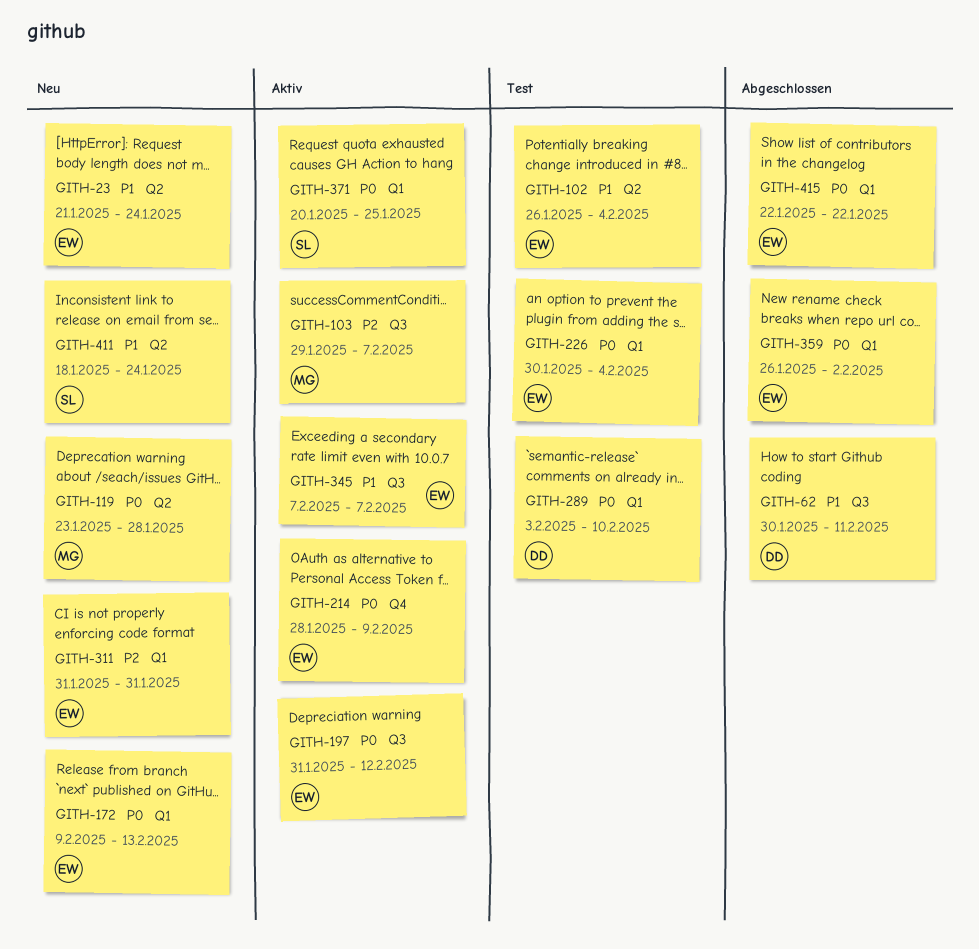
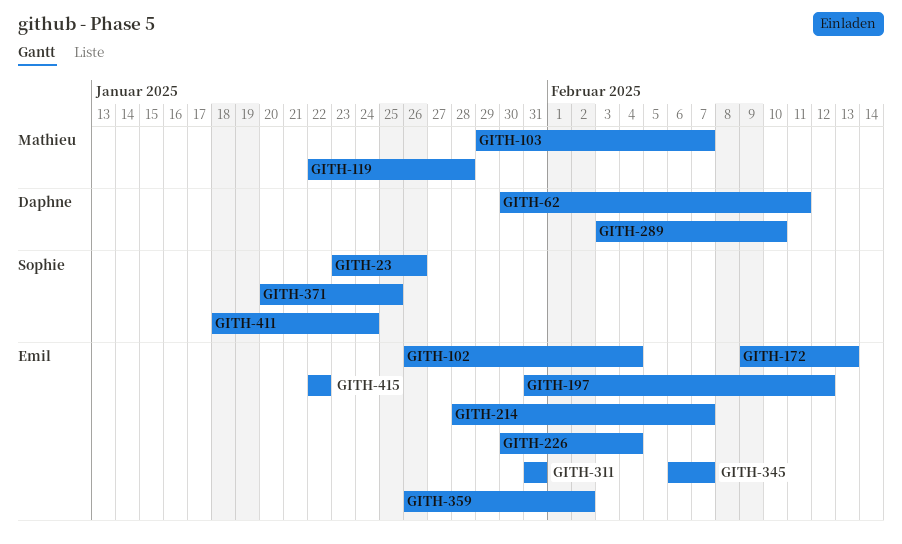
GITH-23, owner: Emil -> Sophie
GITH-23, start: Jan 21 -> Jan 23
GITH-23, due: Jan 24 -> Jan 26
GITH-119, start: Jan 23 -> Jan 22
GITH-214, due: Feb 9 -> Feb 7
GITH-345, start: Feb 7 -> Feb 6

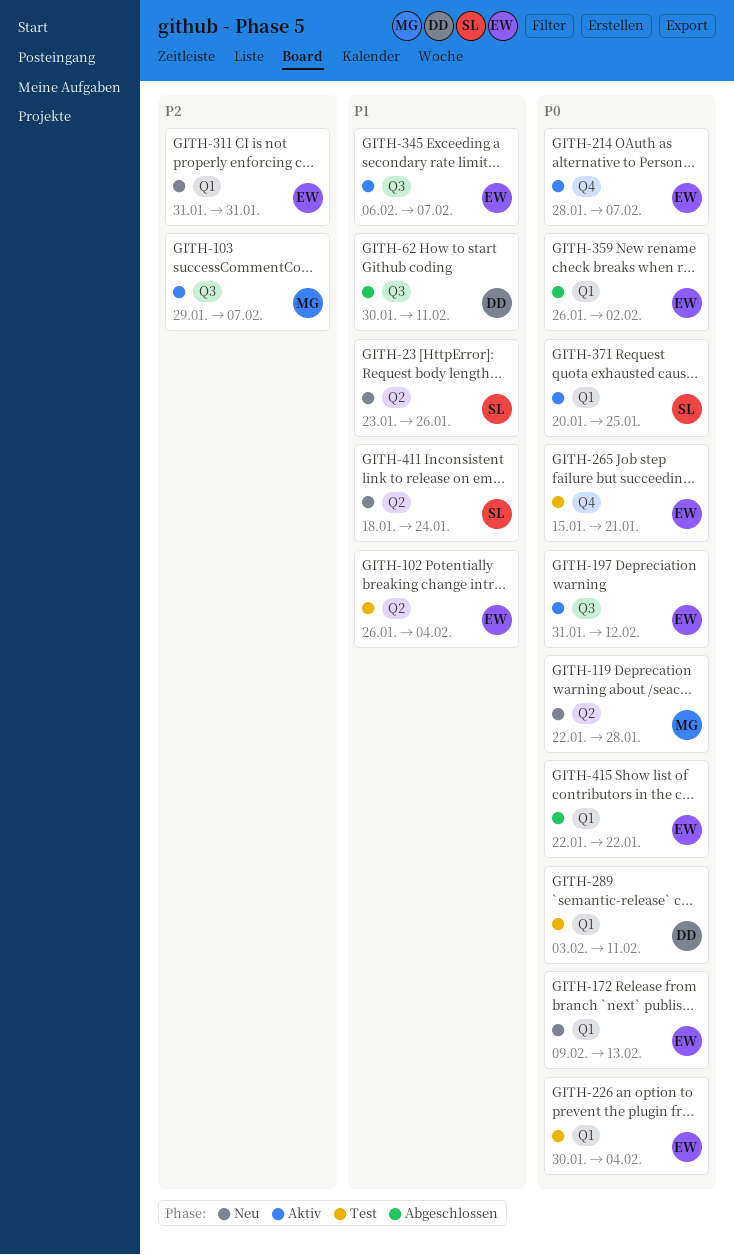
GITH-265: none -> present
GITH-289, due: Feb 10 -> Feb 11

